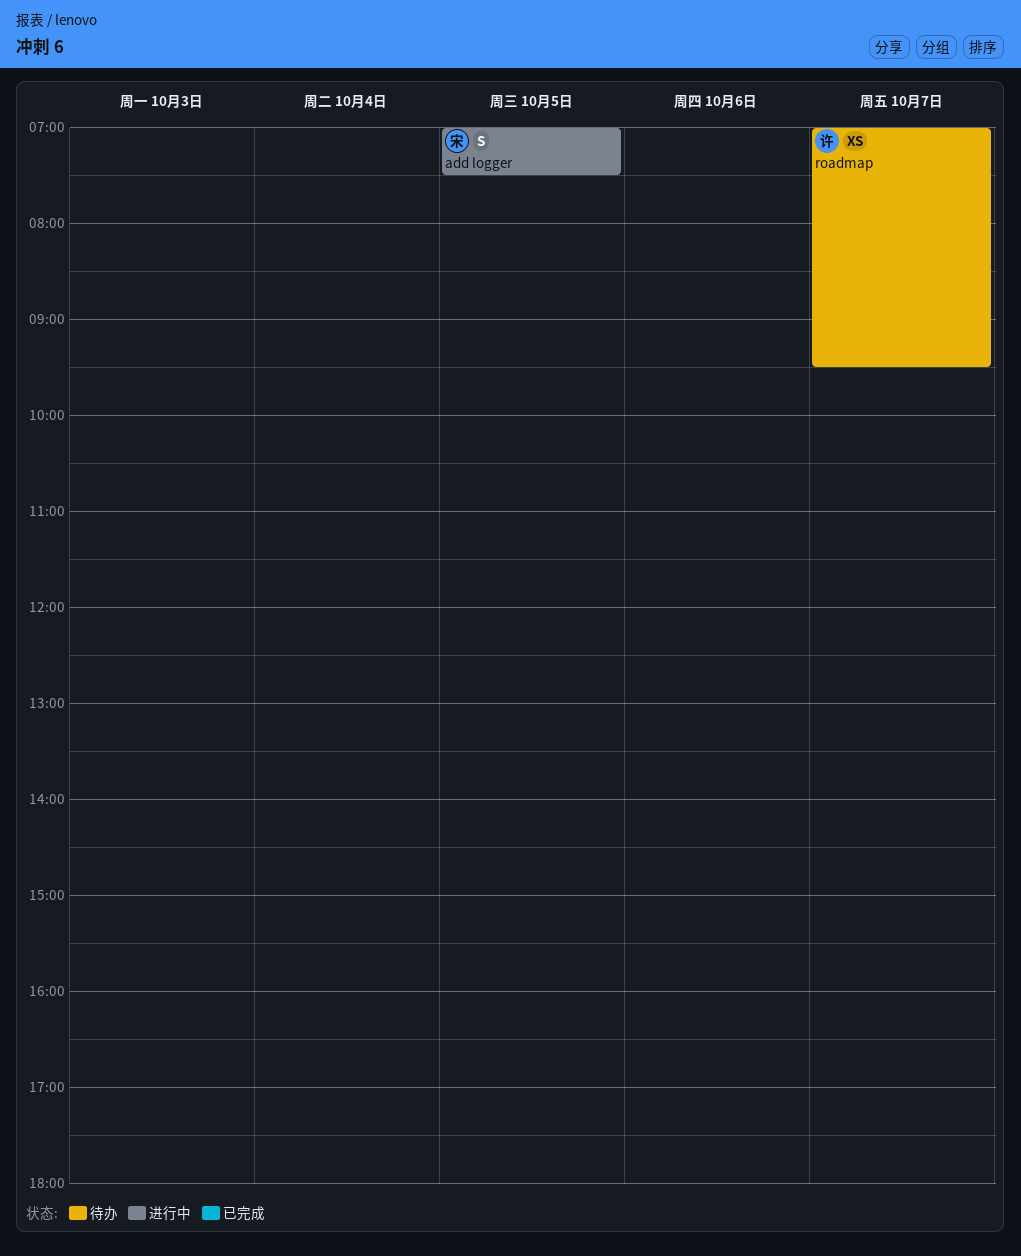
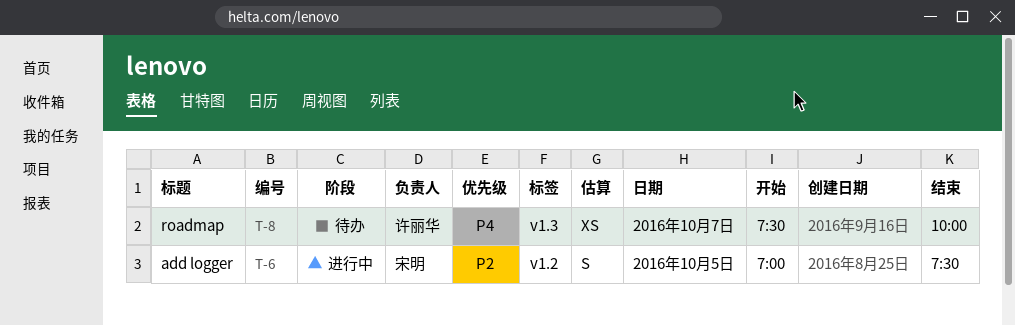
roadmap, begins: 07:00 -> 07:30
roadmap, ends: 09:30 -> 10:00

